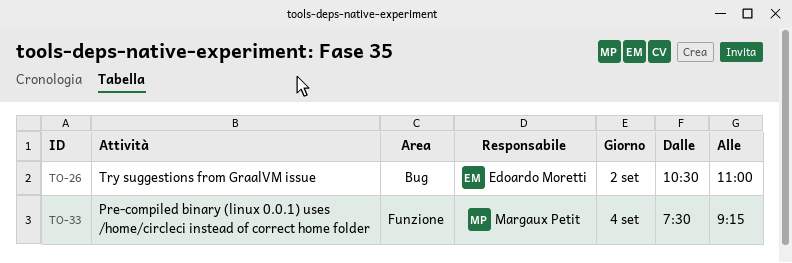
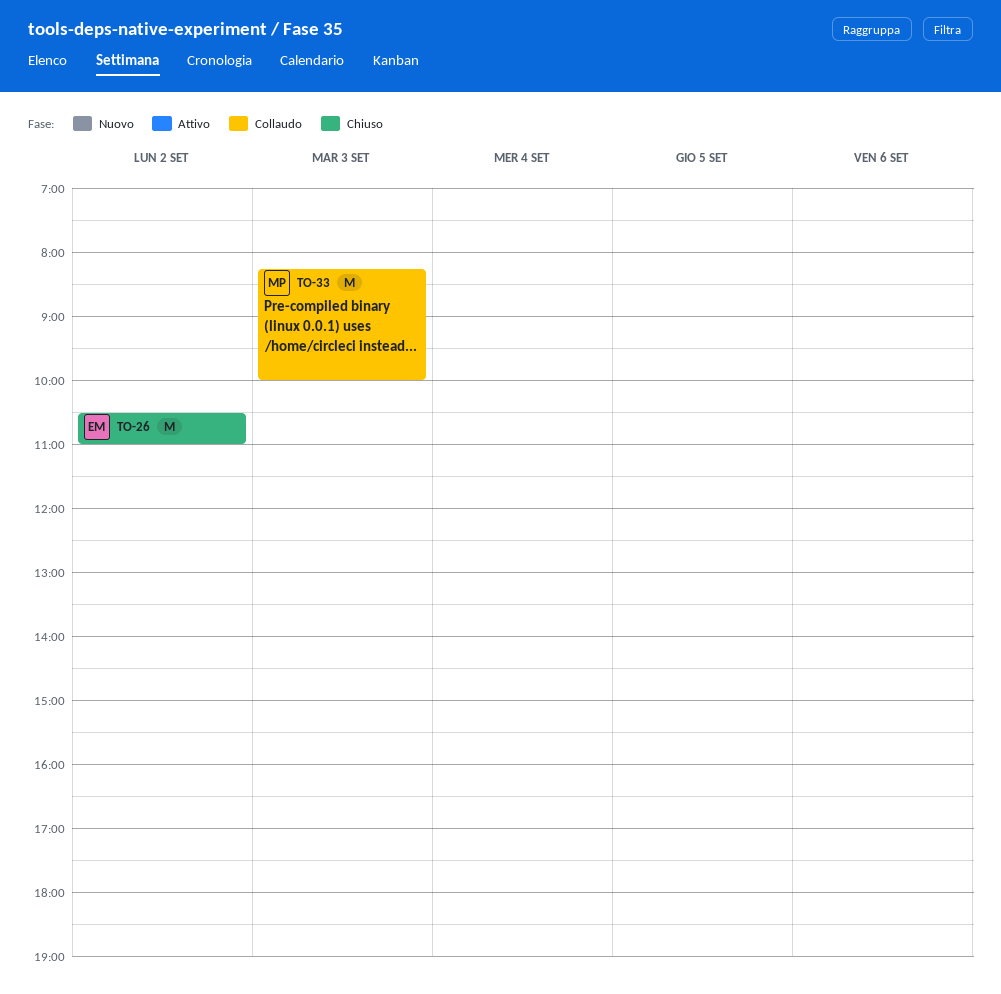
TO-33, day: Sep 4 -> Sep 3
TO-33, begins: 07:30 -> 08:15
TO-33, ends: 09:15 -> 10:00

